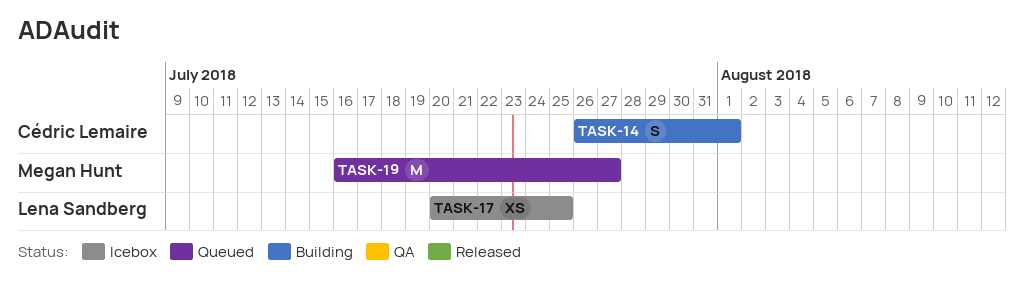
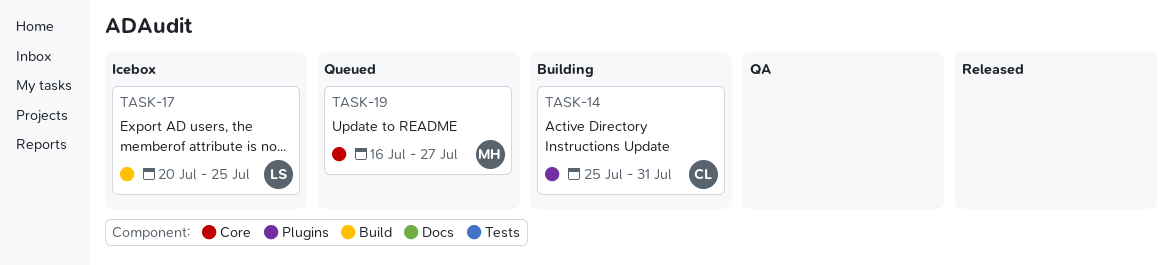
TASK-14, start: Jul 26 -> Jul 25
TASK-14, due: Aug 1 -> Jul 31

